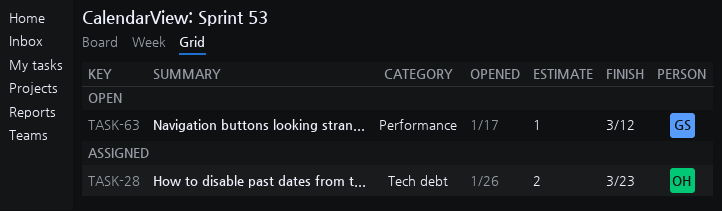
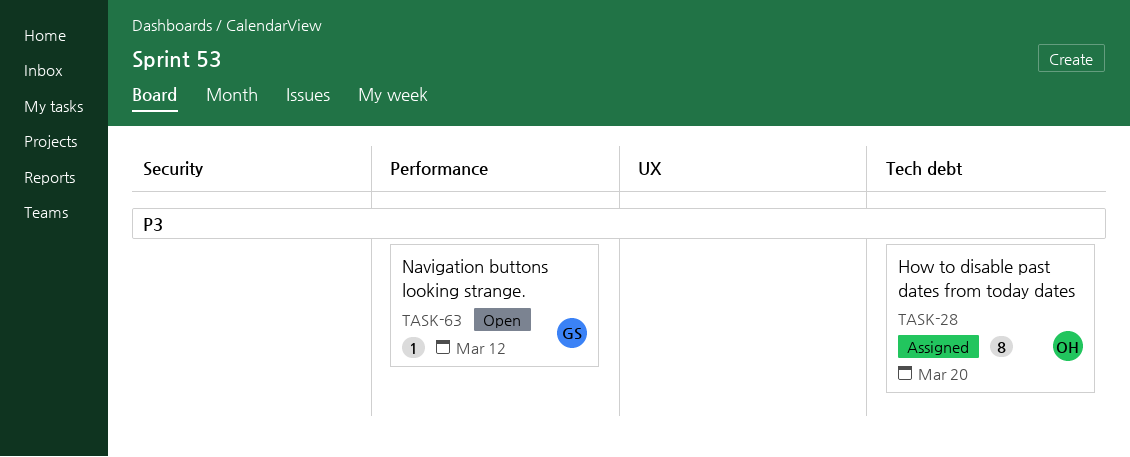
TASK-28, estimate: 2 -> 8
TASK-28, due: Mar 23 -> Mar 20

